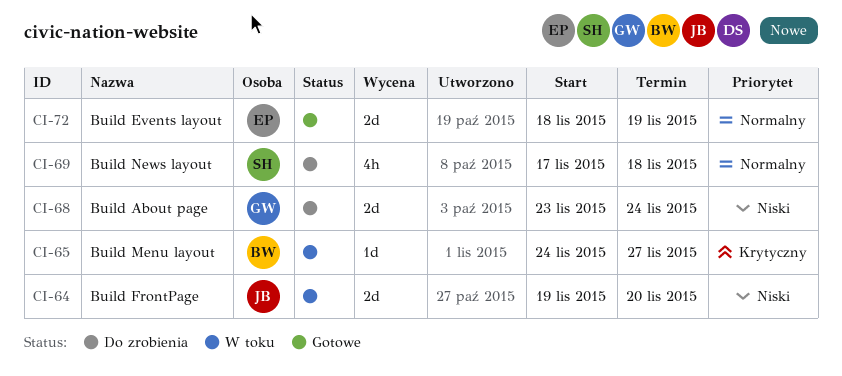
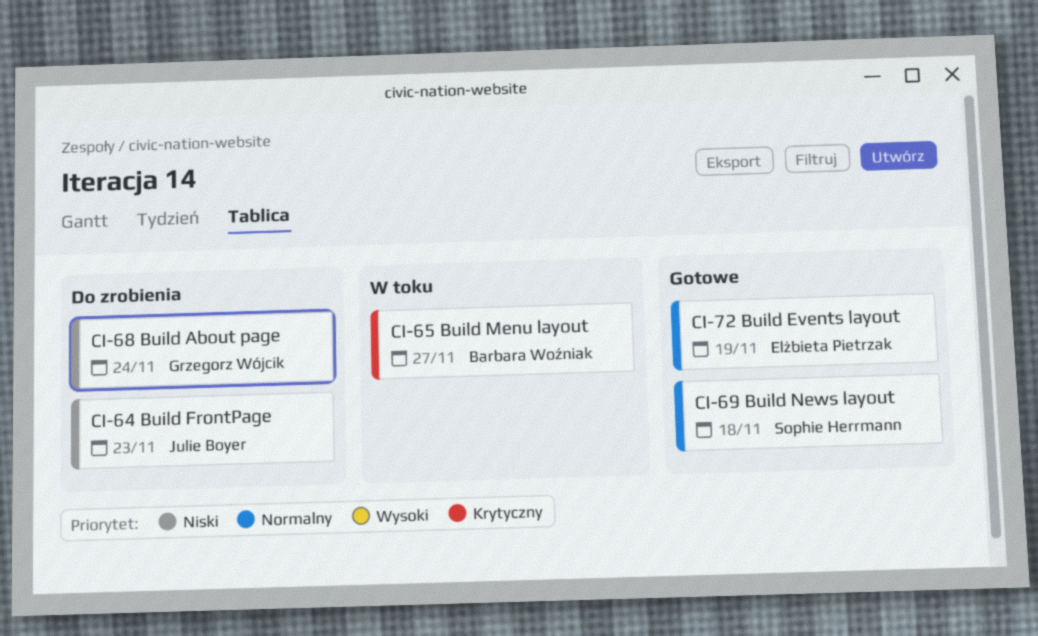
CI-64, status: W toku -> Do zrobienia
CI-64, due: Nov 20 -> Nov 23
CI-69, status: Do zrobienia -> Gotowe

